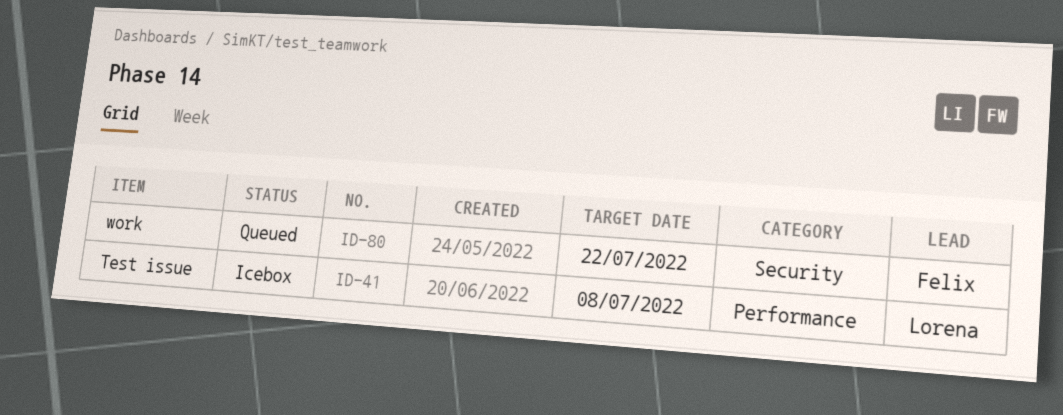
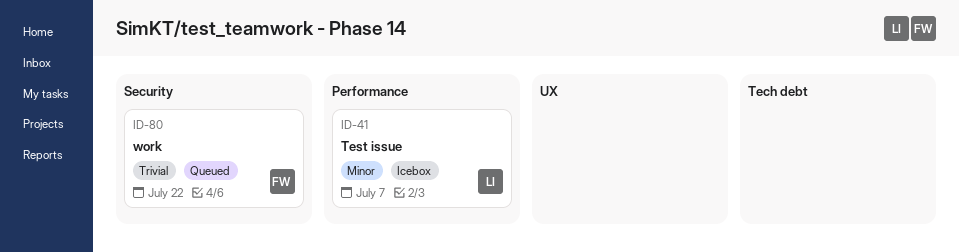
ID-41, due: Jul 8 -> Jul 7

